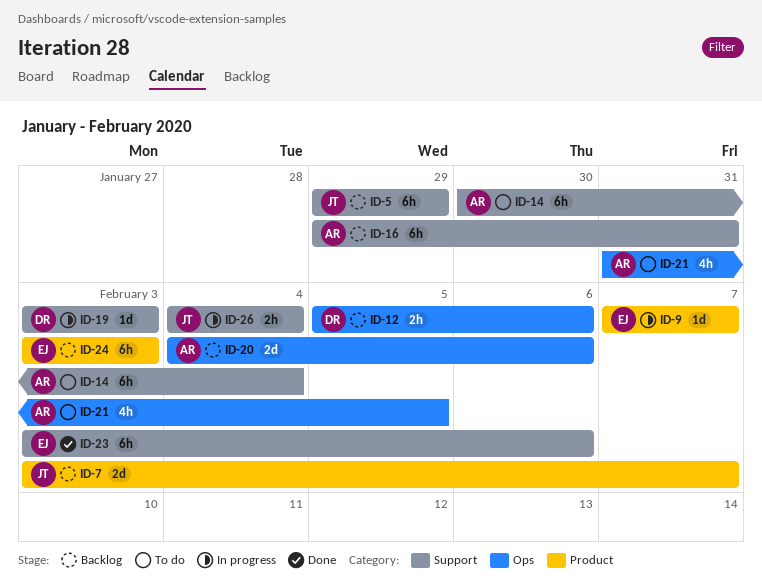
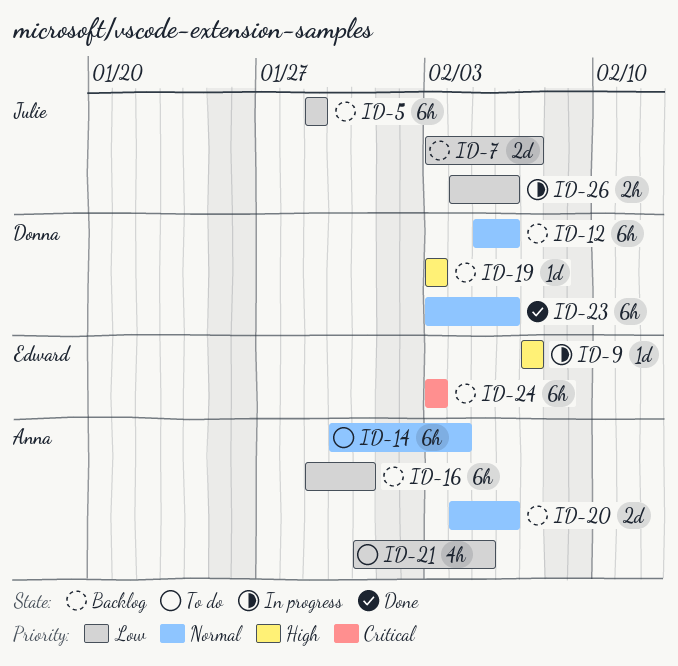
ID-12, estimate: 2h -> 6h
ID-19, status: In progress -> Backlog
ID-23, owner: Edward -> Donna
ID-26, due: Feb 4 -> Feb 6

